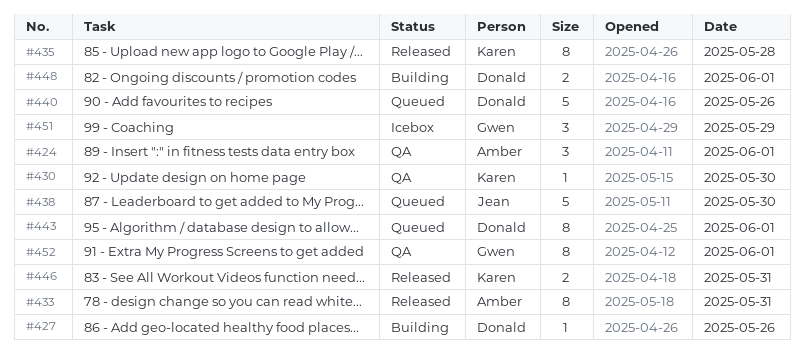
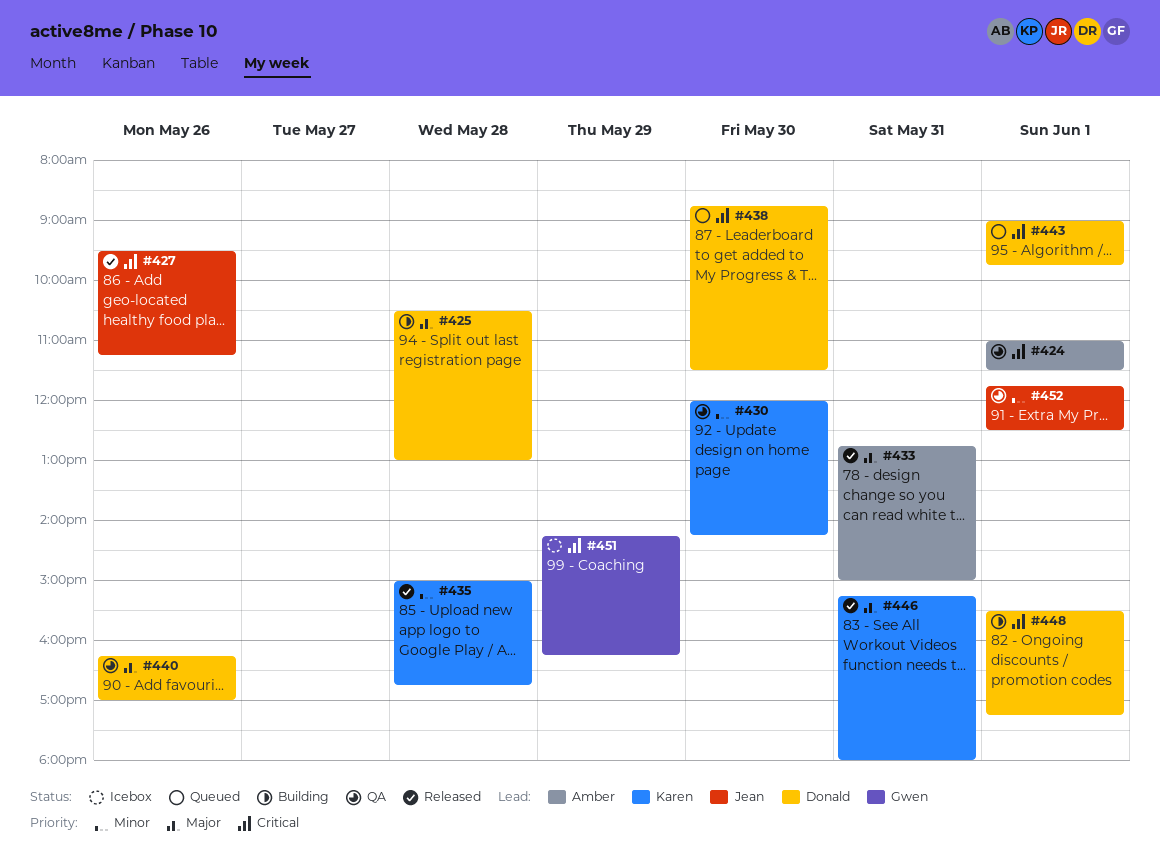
#425: none -> present
#427, status: Building -> Released
#427, owner: Donald -> Jean
#438, owner: Jean -> Donald
#440, status: Queued -> QA
#452, owner: Gwen -> Jean

